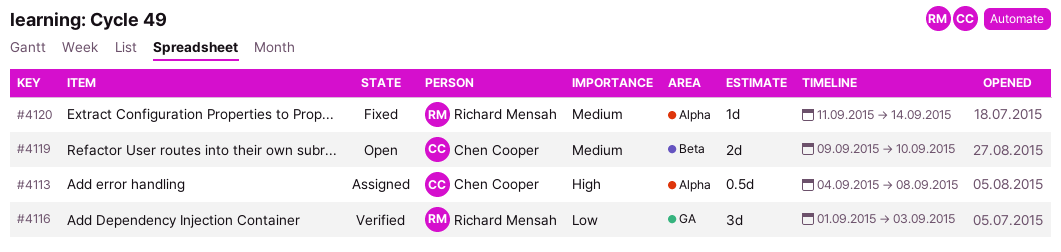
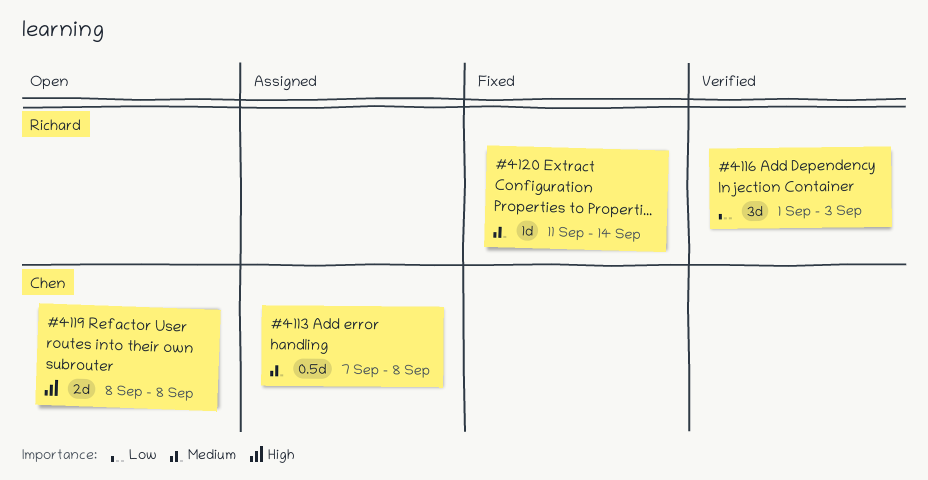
#4113, priority: High -> Medium
#4113, start: Sep 4 -> Sep 7
#4119, priority: Medium -> High
#4119, start: Sep 9 -> Sep 8
#4119, due: Sep 10 -> Sep 8

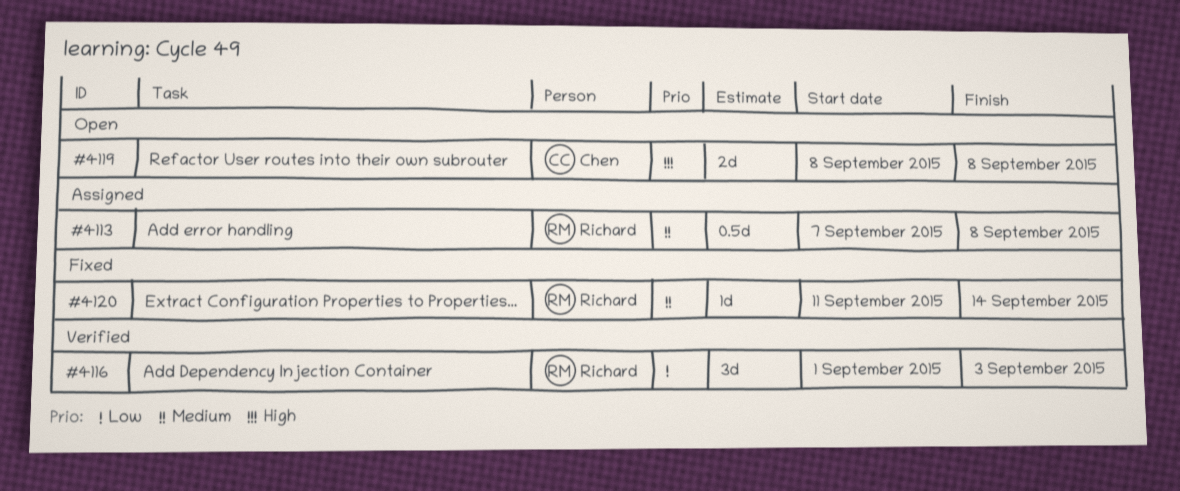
#4113, owner: Chen -> Richard

